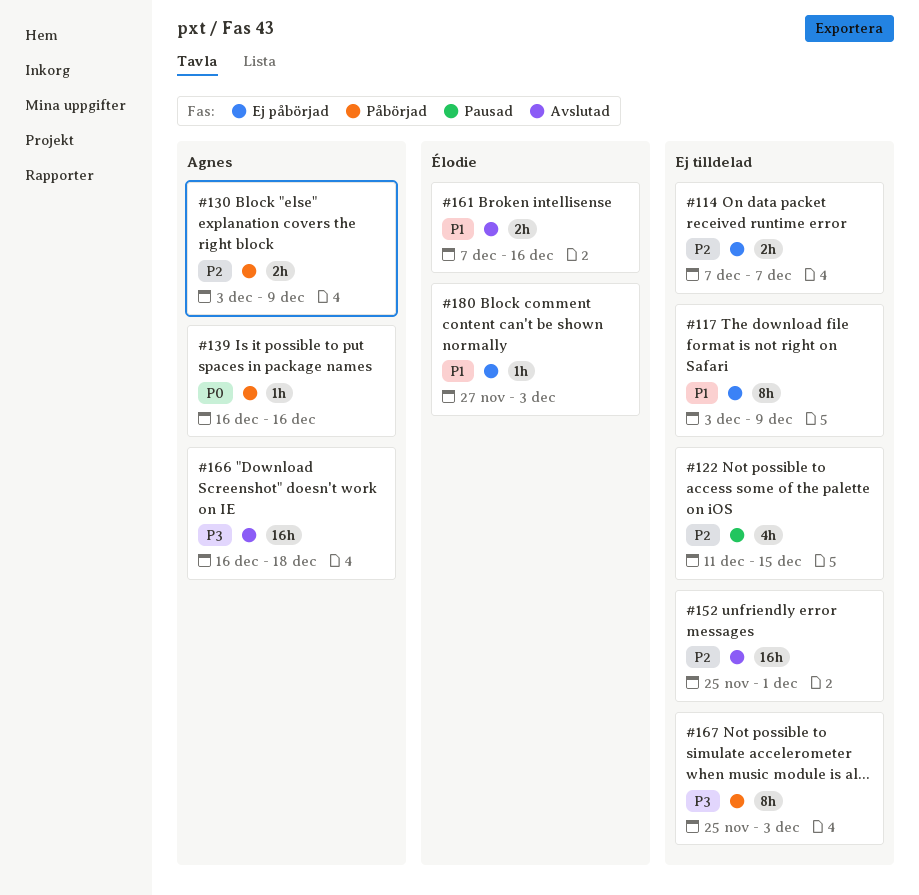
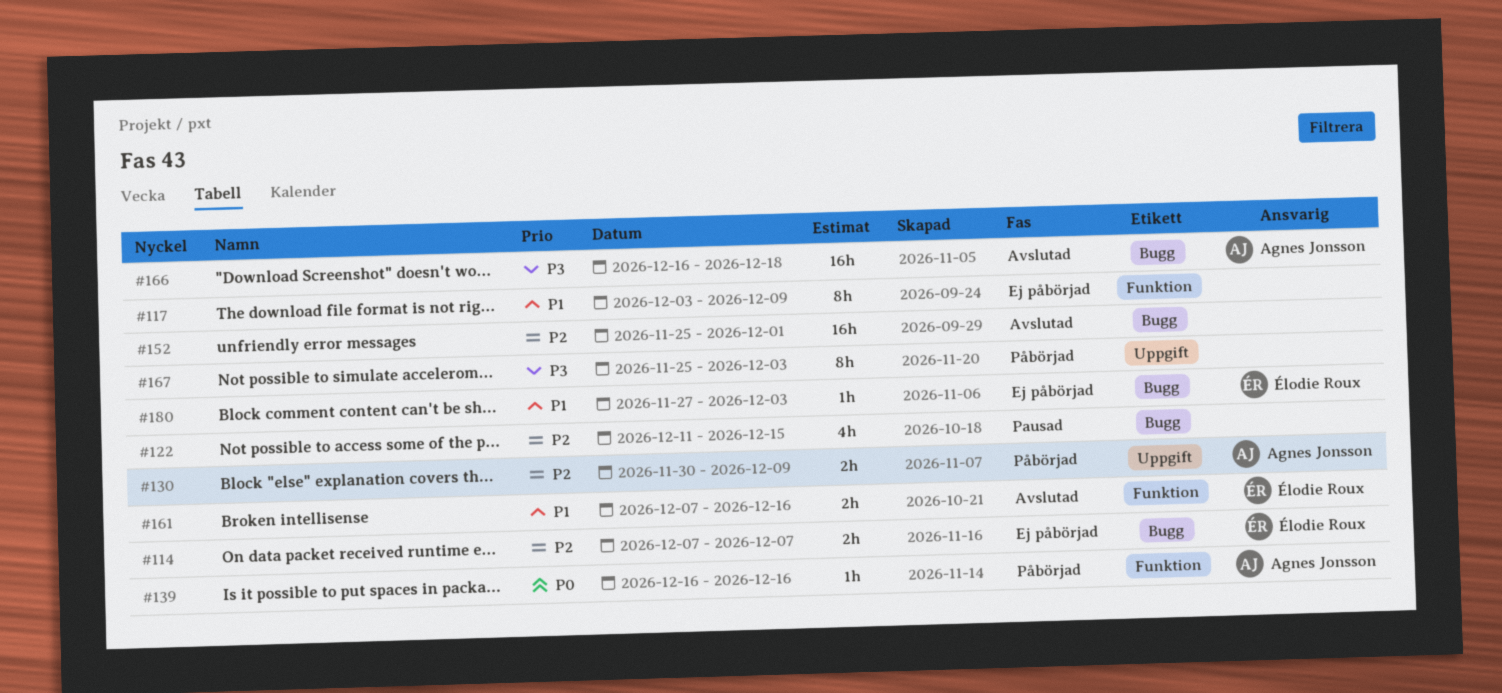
#114, owner: none -> Élodie Roux
#130, start: Dec 3 -> Nov 30

